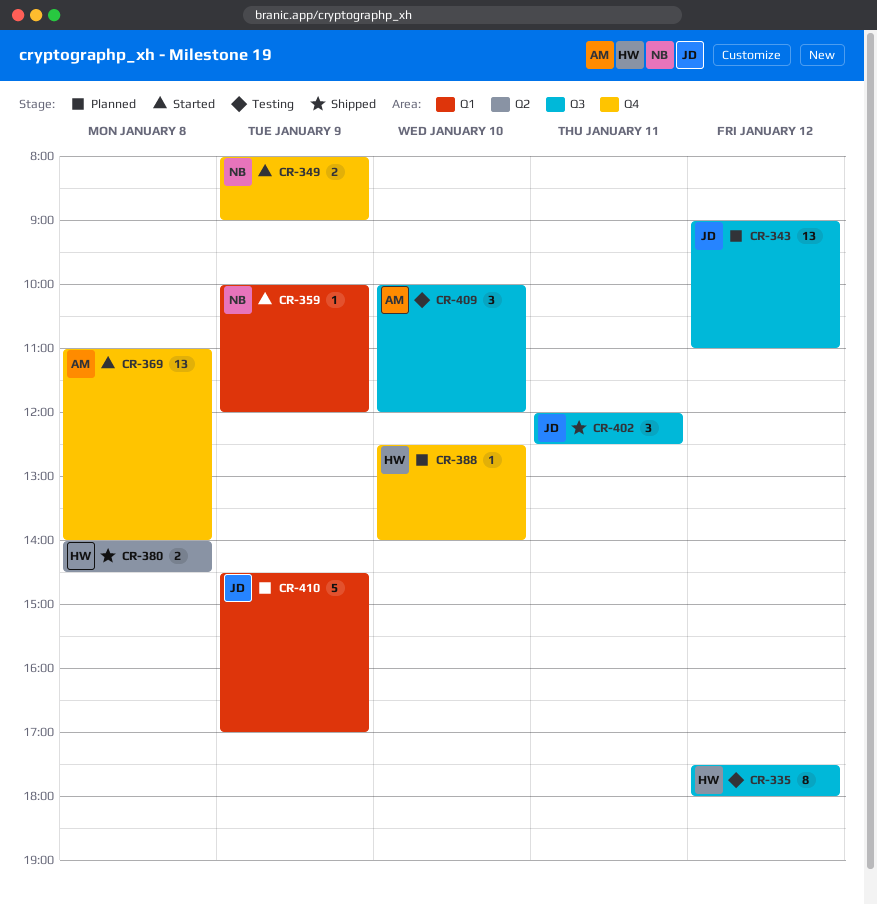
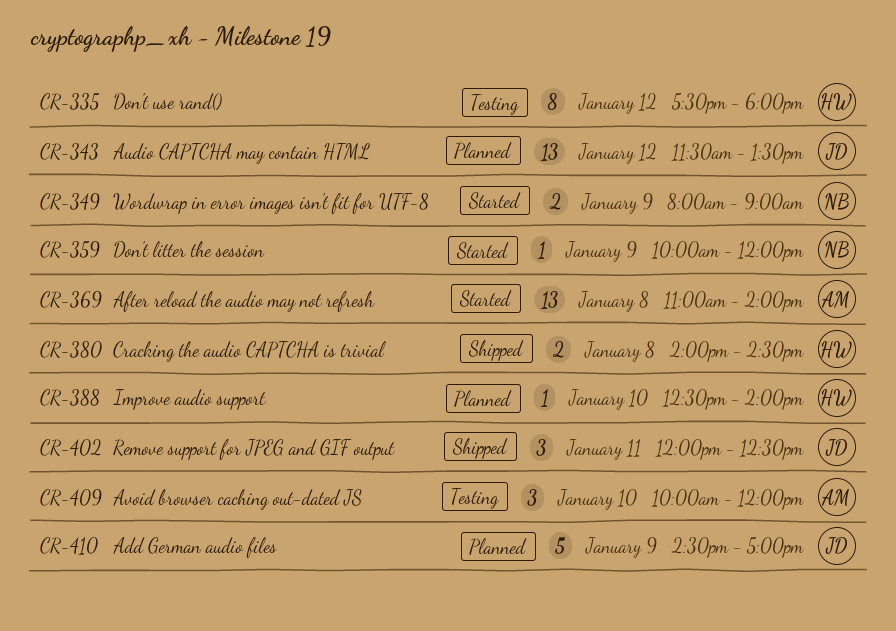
CR-343, begins: 09:00 -> 11:30
CR-343, ends: 11:00 -> 13:30

